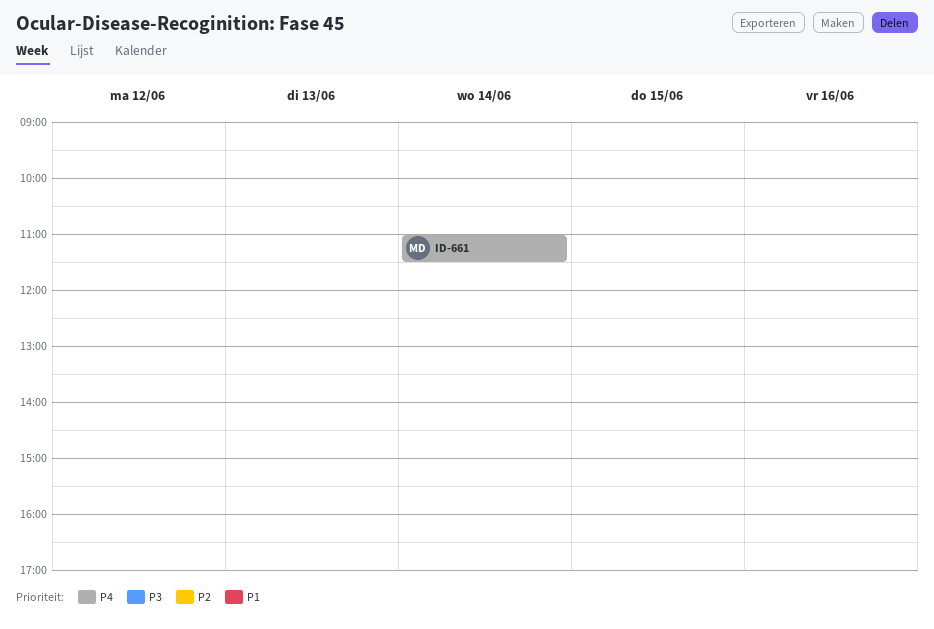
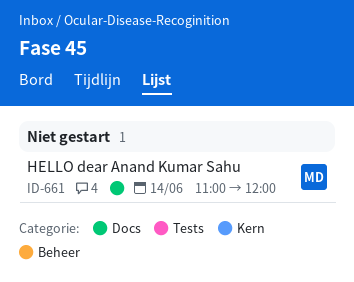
ID-661, ends: 11:30 -> 12:00

